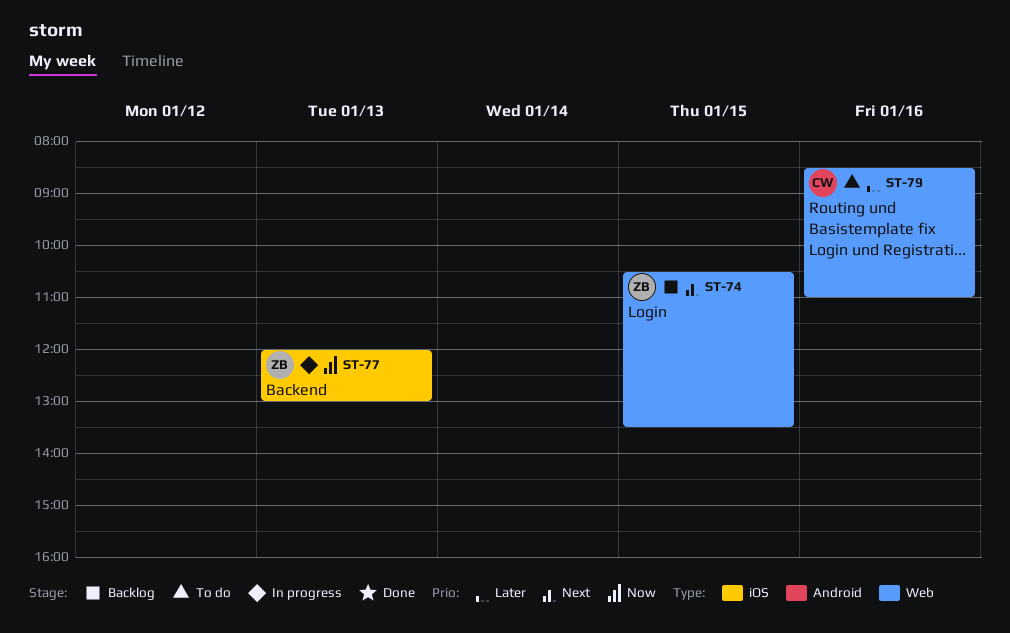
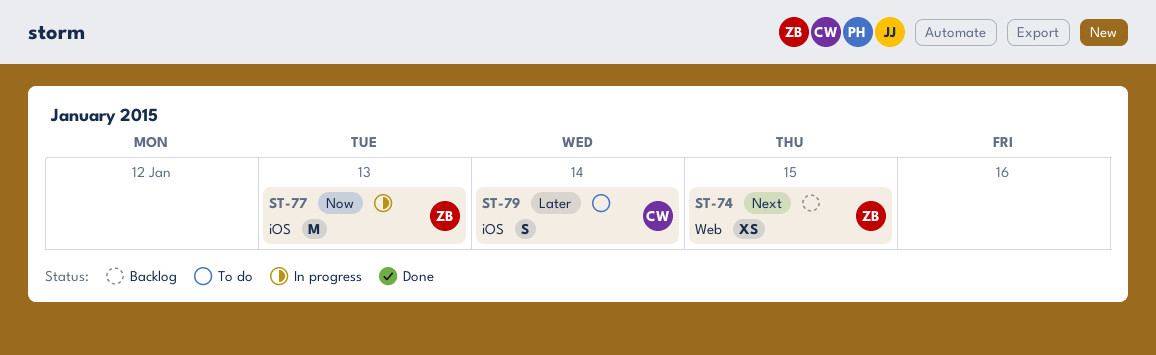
ST-79, label: Web -> iOS
ST-79, day: Jan 16 -> Jan 14

